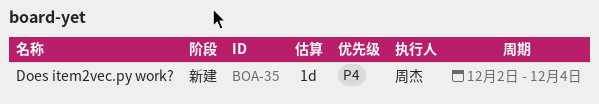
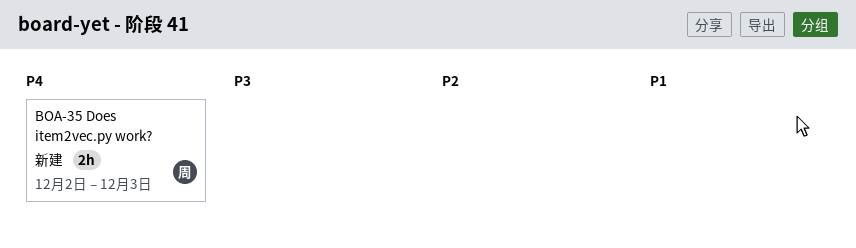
BOA-35, estimate: 1d -> 2h
BOA-35, due: Dec 4 -> Dec 3

